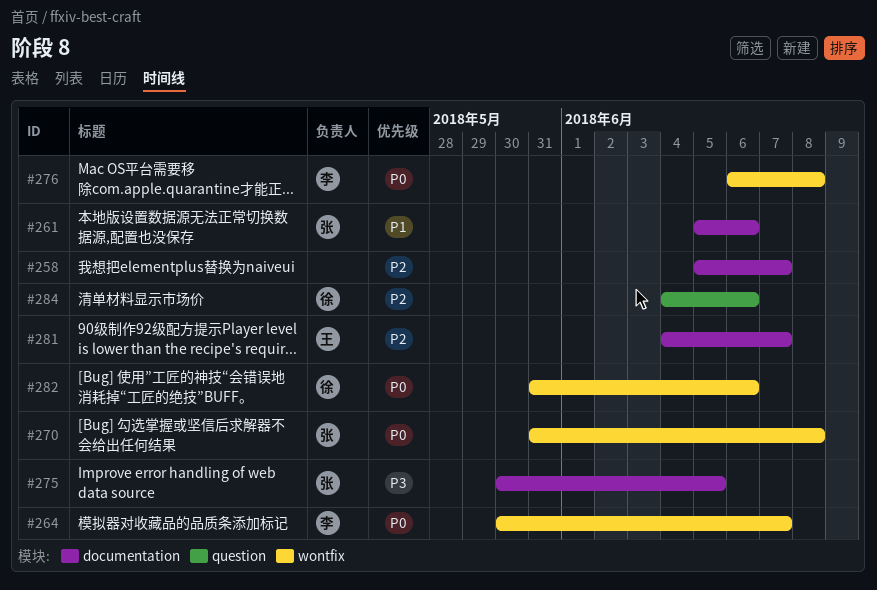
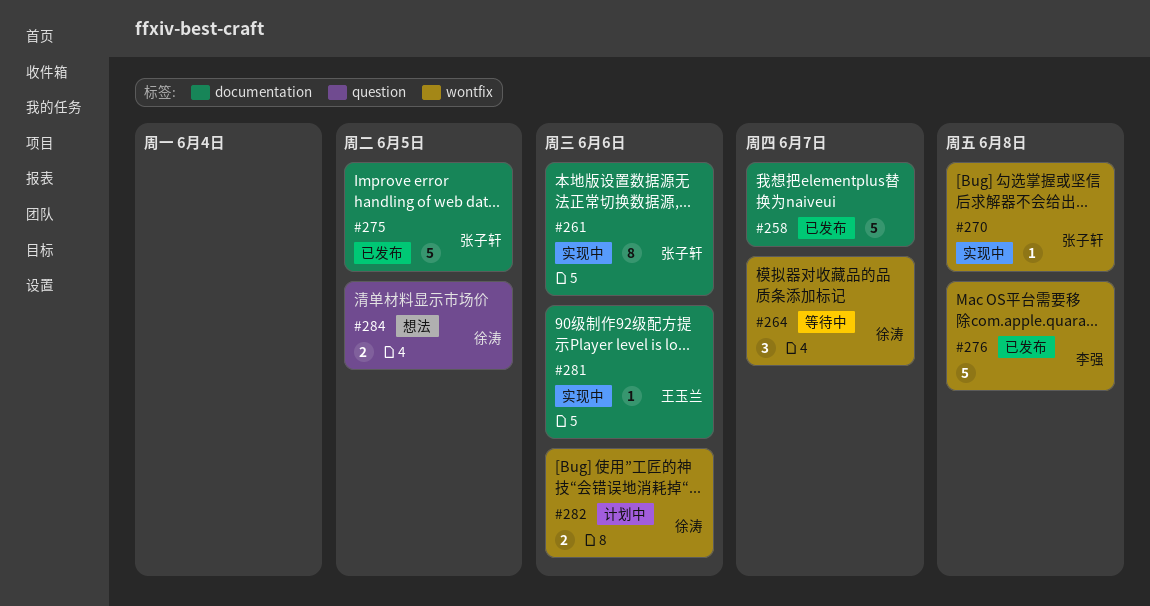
#264, owner: 李强 -> 徐涛
#281, due: Jun 7 -> Jun 6
#284, due: Jun 6 -> Jun 5

